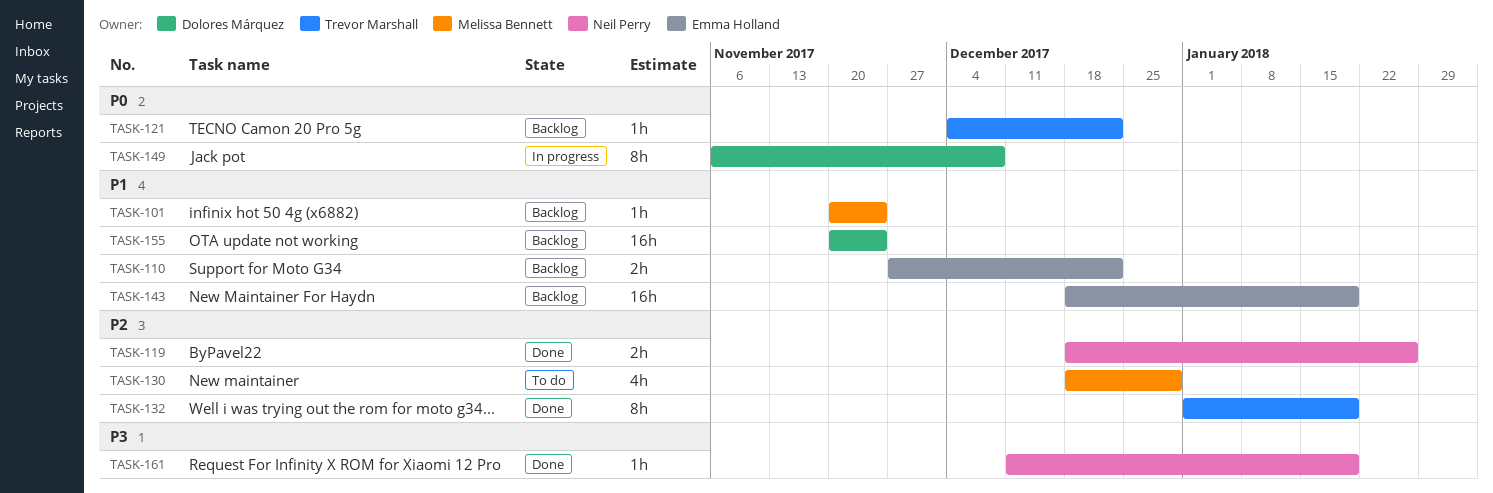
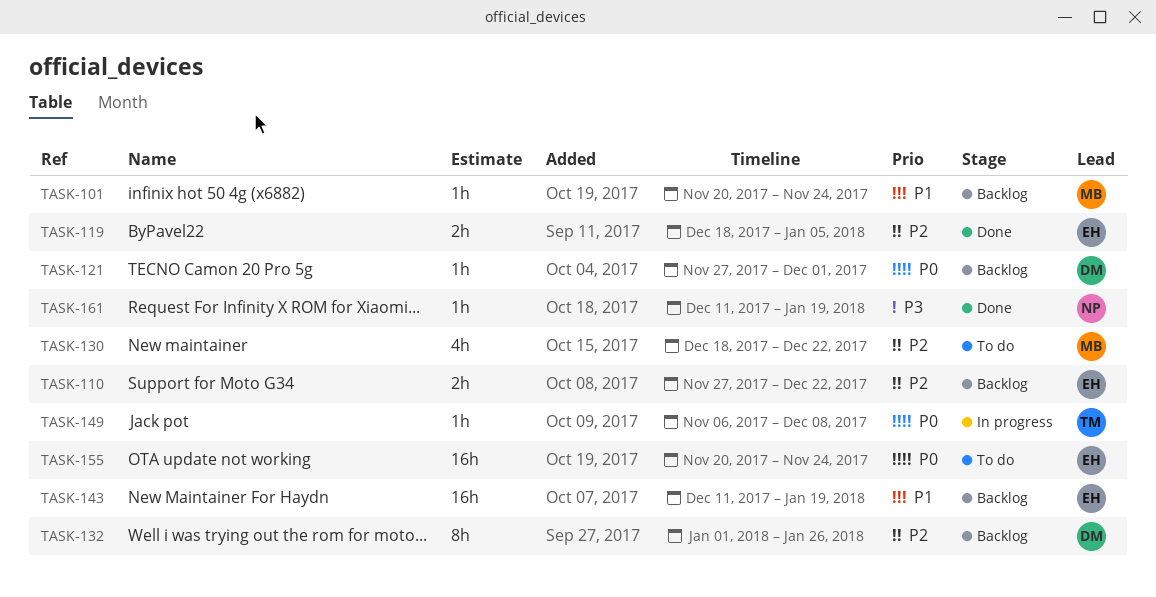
TASK-110, priority: P1 -> P2
TASK-119, owner: Neil Perry -> Emma Holland
TASK-119, due: Jan 26 -> Jan 5
TASK-121, owner: Trevor Marshall -> Dolores Márquez
TASK-121, start: Dec 4 -> Nov 27
TASK-121, due: Dec 22 -> Dec 1
TASK-130, due: Dec 29 -> Dec 22
TASK-132, status: Done -> Backlog
TASK-132, owner: Trevor Marshall -> Dolores Márquez
TASK-132, due: Jan 19 -> Jan 26
TASK-143, start: Dec 18 -> Dec 11
TASK-149, owner: Dolores Márquez -> Trevor Marshall
TASK-149, estimate: 8h -> 1h
TASK-155, status: Backlog -> To do
TASK-155, owner: Dolores Márquez -> Emma Holland
TASK-155, priority: P1 -> P0

